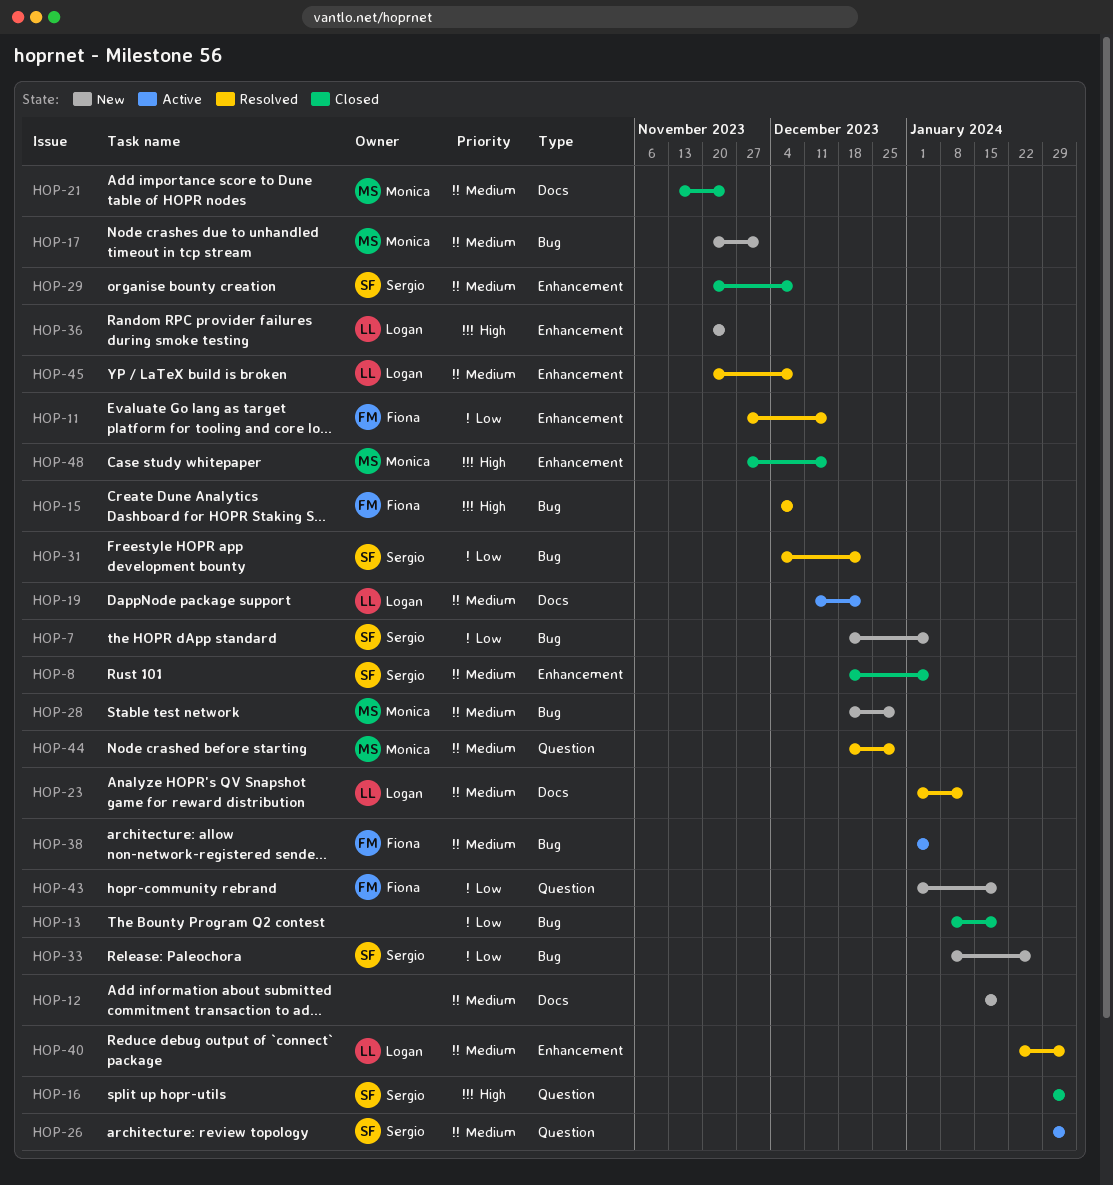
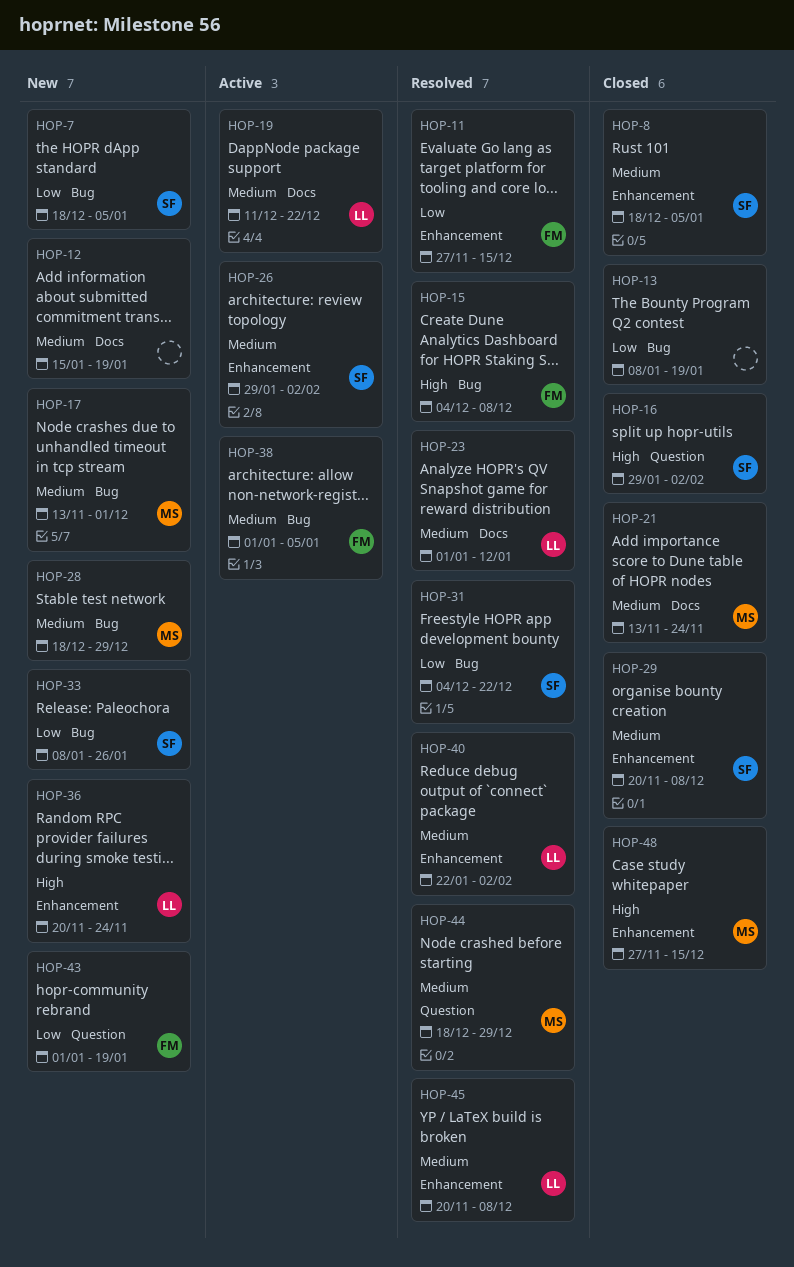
HOP-17, start: Nov 20 -> Nov 13
HOP-26, label: Question -> Enhancement

